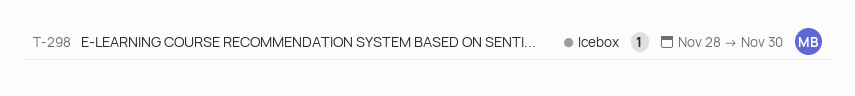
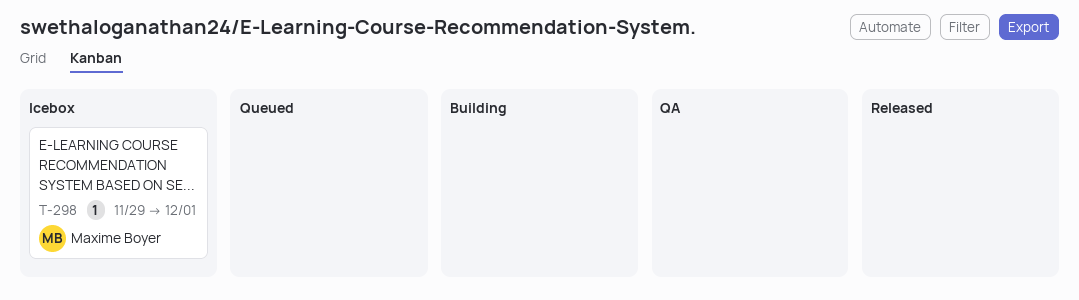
T-298, start: Nov 28 -> Nov 29
T-298, due: Nov 30 -> Dec 1

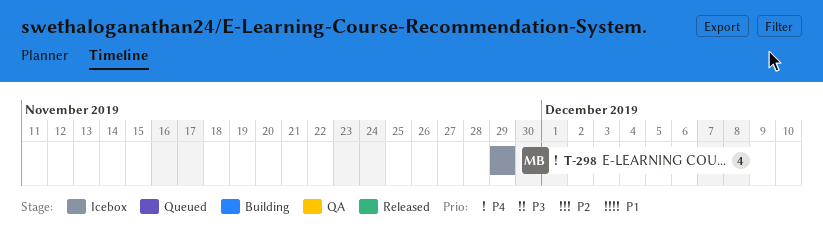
T-298, estimate: 1 -> 4
T-298, due: Dec 1 -> Nov 29

